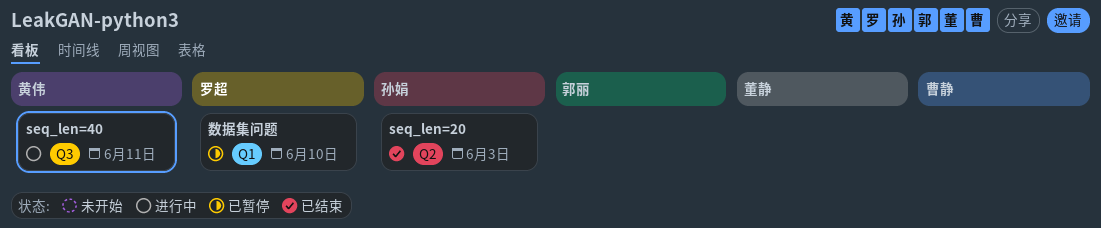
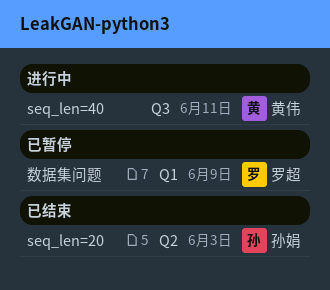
数据集问题, due: Jun 10 -> Jun 9

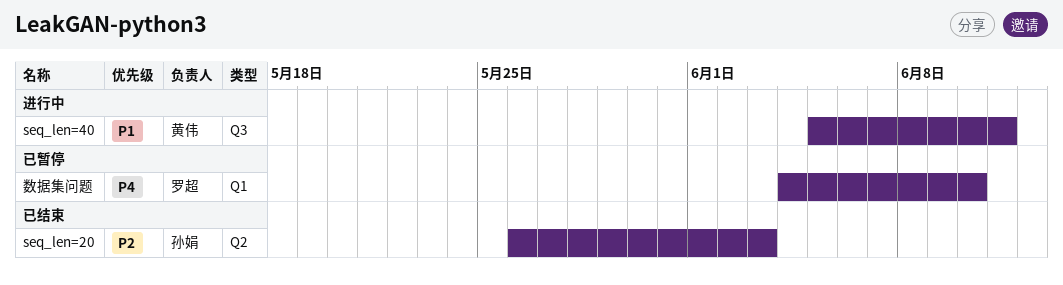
数据集问题, due: Jun 9 -> Jun 10

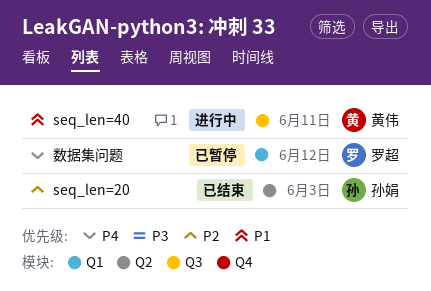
数据集问题, due: Jun 10 -> Jun 12

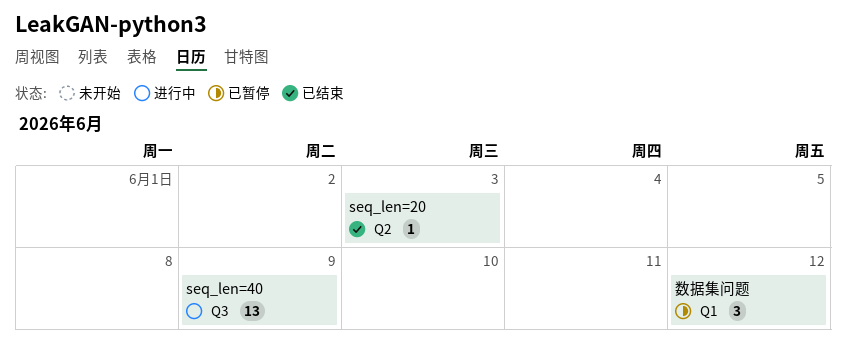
seq_len=40, due: Jun 11 -> Jun 9

